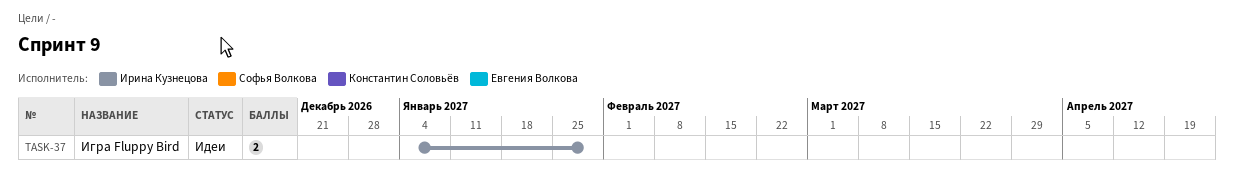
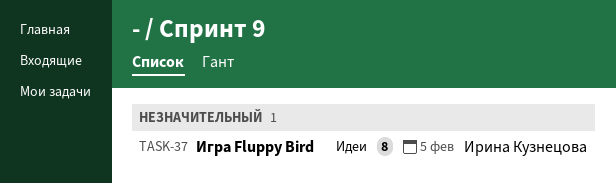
TASK-37, estimate: 2 -> 8
TASK-37, due: Jan 29 -> Feb 5

